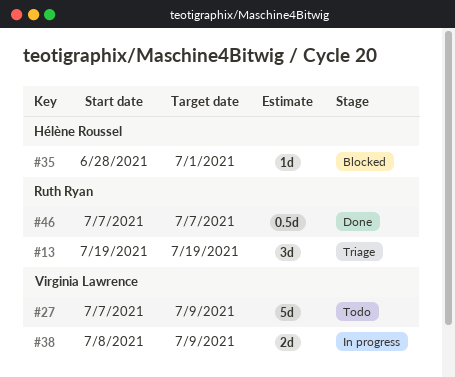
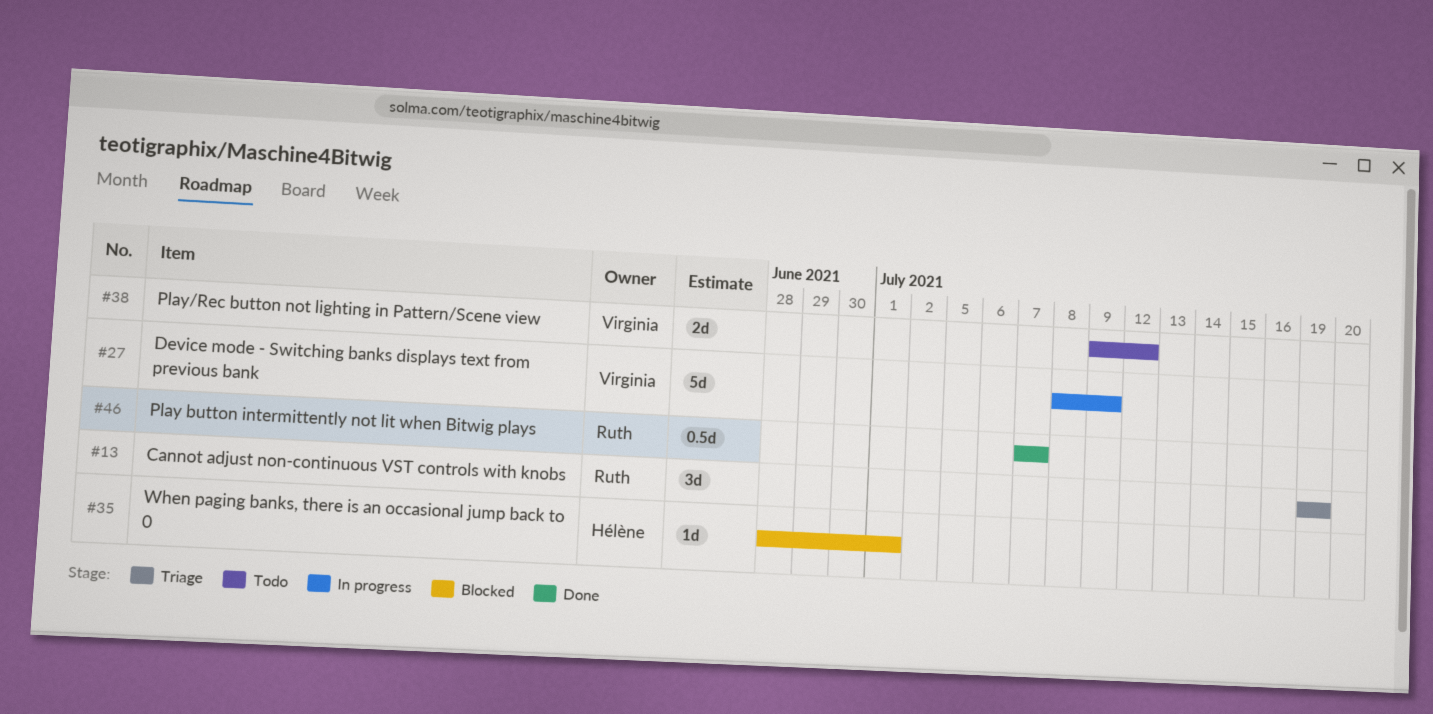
#27, status: Todo -> In progress
#27, start: Jul 7 -> Jul 8
#38, status: In progress -> Todo
#38, start: Jul 8 -> Jul 9
#38, due: Jul 9 -> Jul 12

